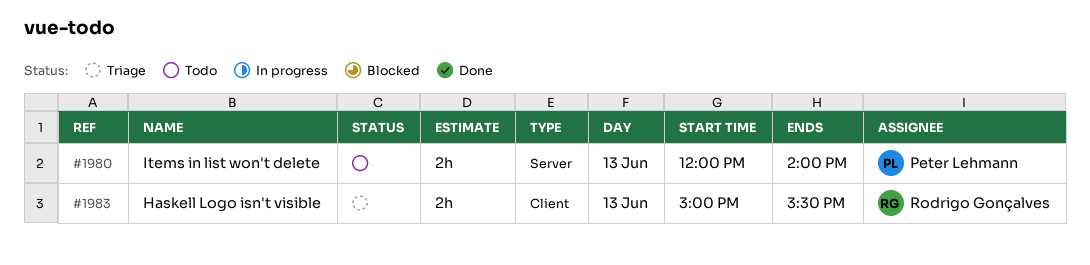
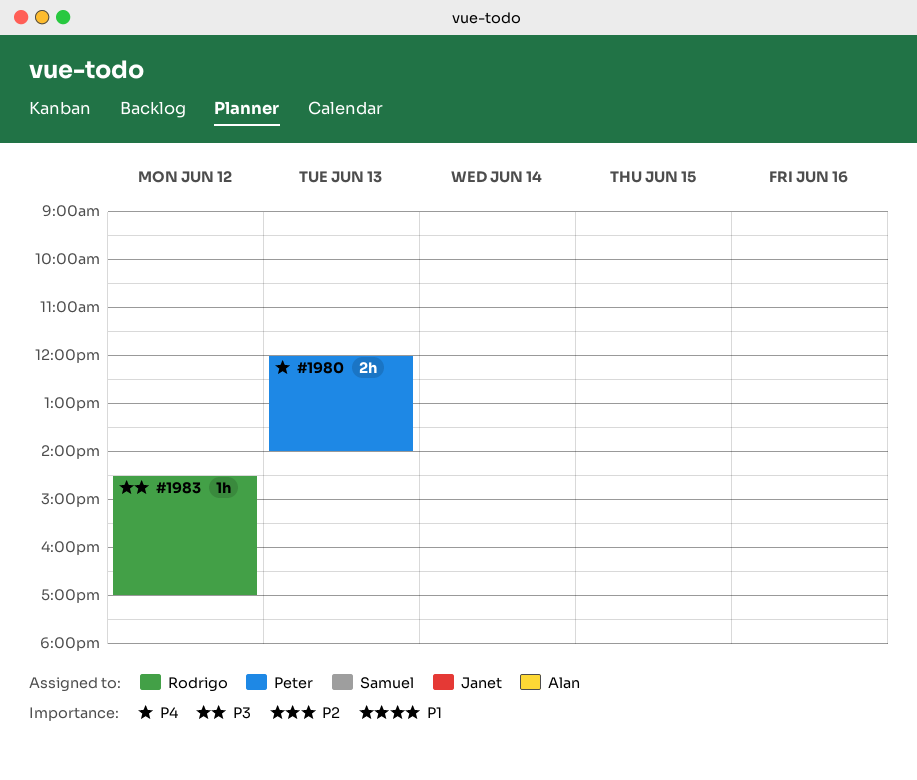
#1983, estimate: 2h -> 1h
#1983, day: Jun 13 -> Jun 12
#1983, begins: 15:00 -> 14:30
#1983, ends: 15:30 -> 17:00

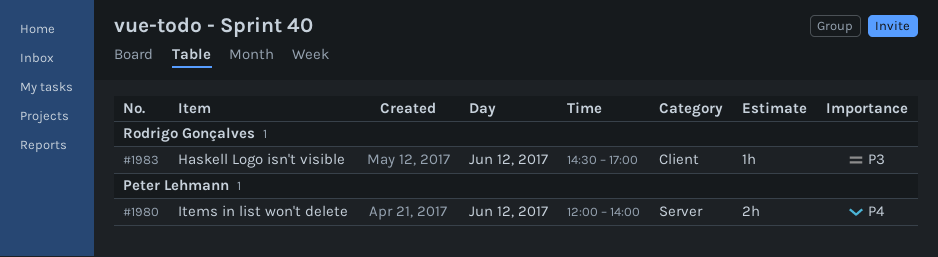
#1980, day: Jun 13 -> Jun 12

